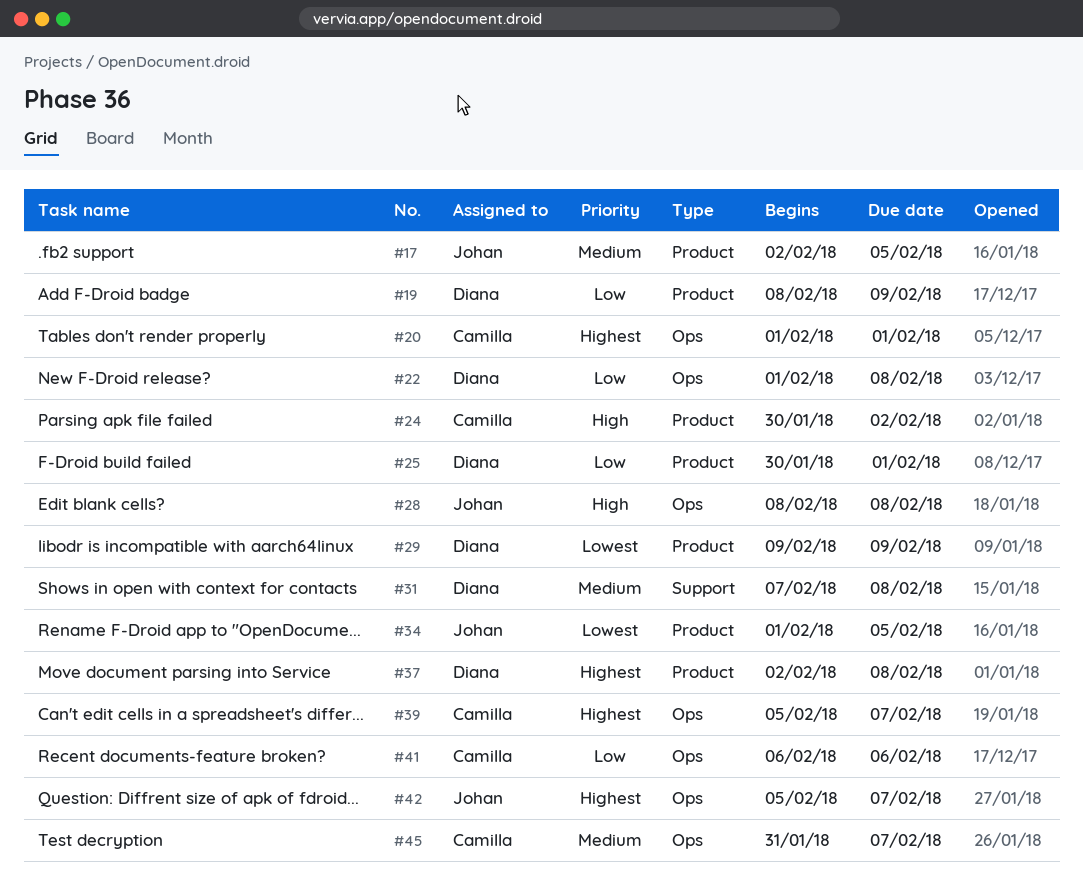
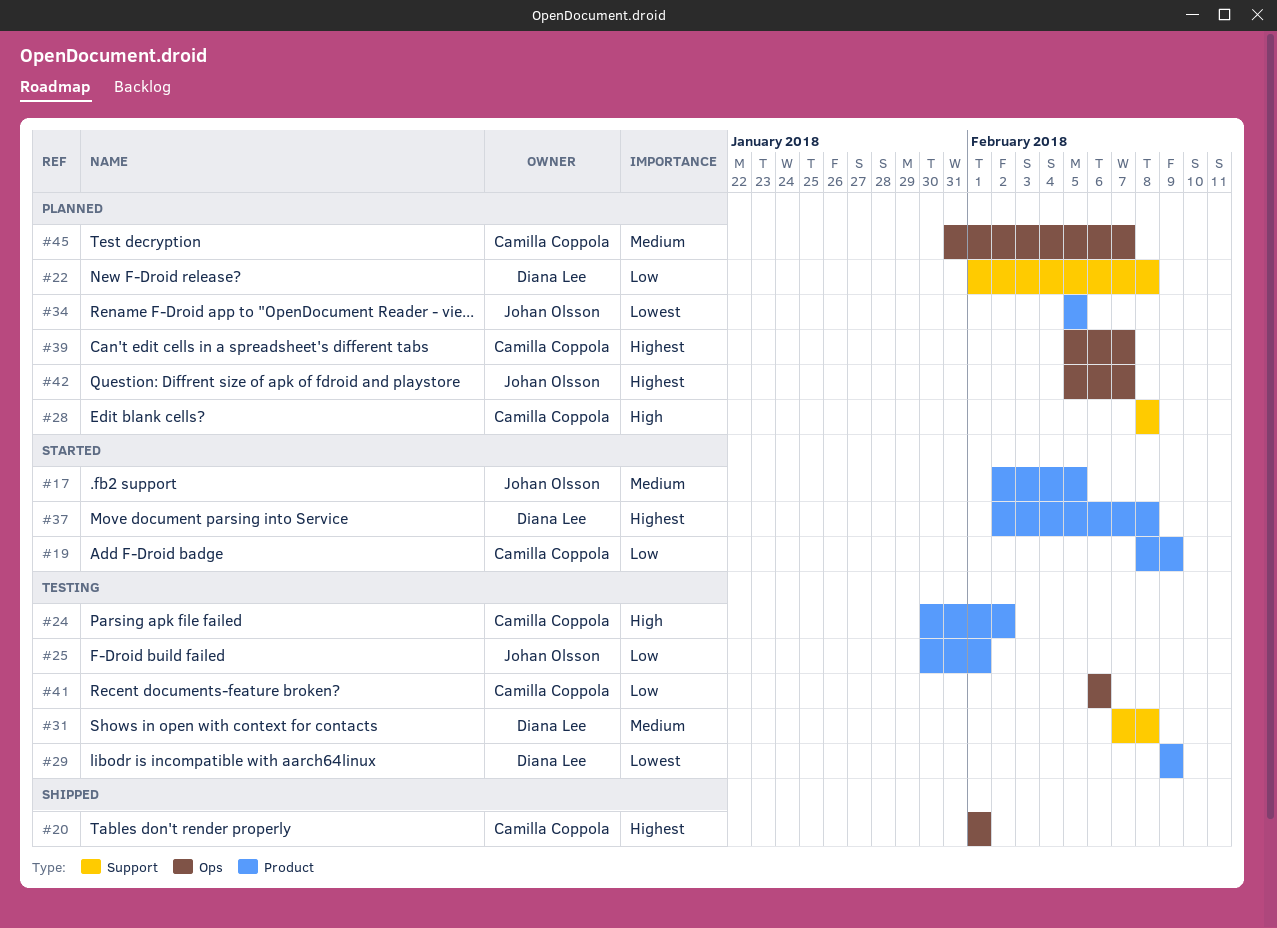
#19, owner: Diana Lee -> Camilla Coppola
#22, label: Ops -> Support
#25, owner: Diana Lee -> Johan Olsson
#28, owner: Johan Olsson -> Camilla Coppola
#28, label: Ops -> Support
#34, start: Feb 1 -> Feb 5

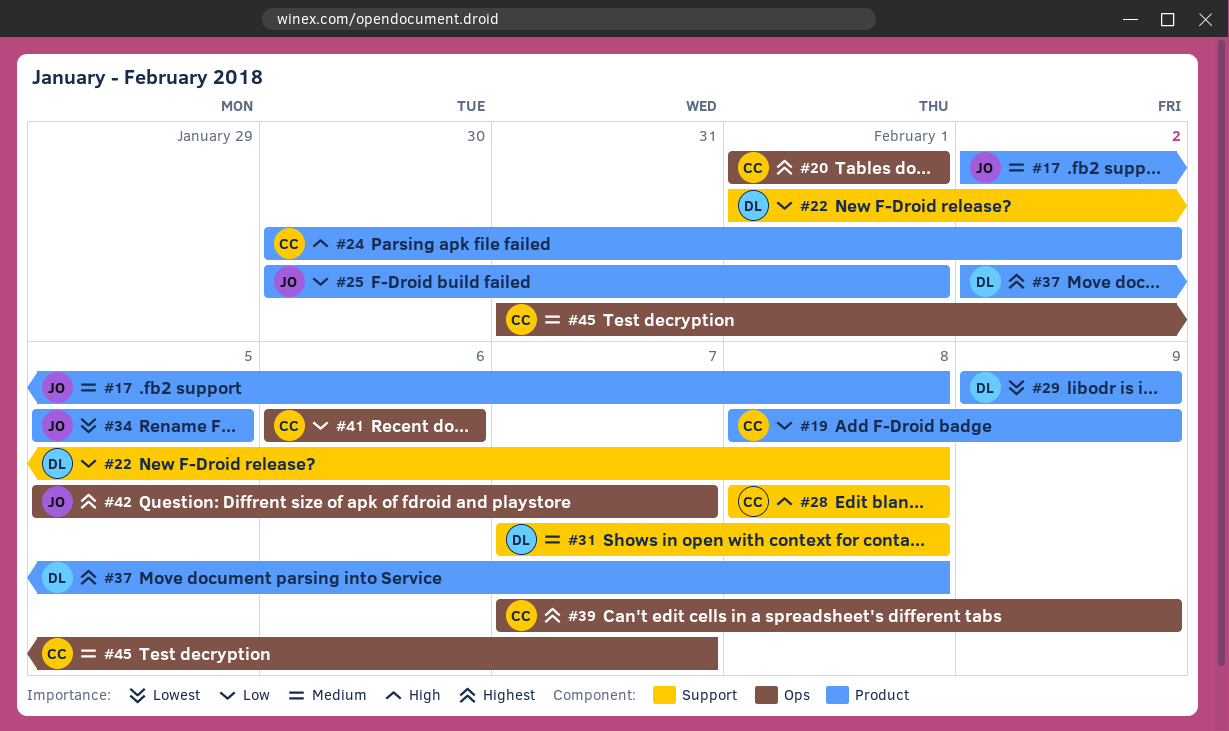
#17, due: Feb 5 -> Feb 8
#39, start: Feb 5 -> Feb 7
#39, due: Feb 7 -> Feb 9

